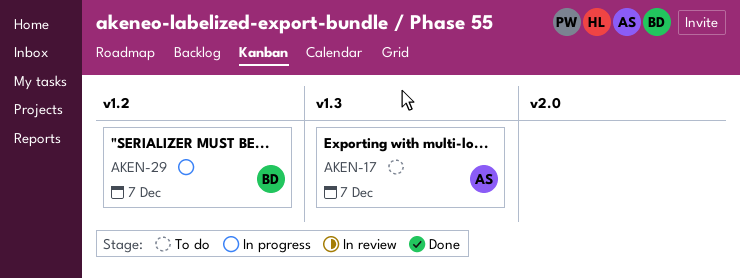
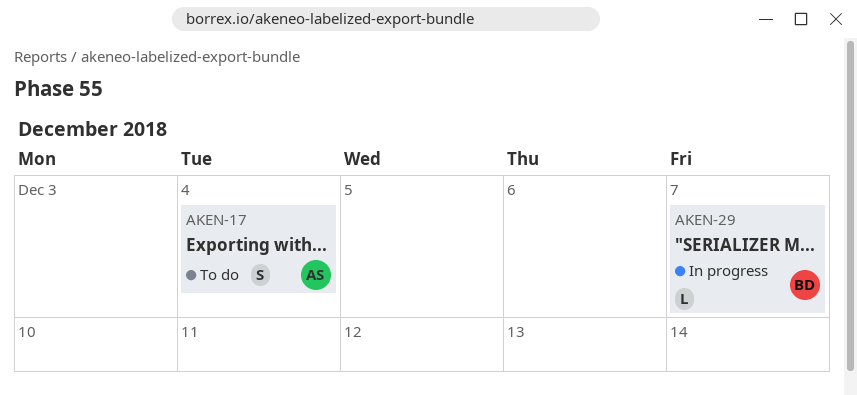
AKEN-17, due: Dec 7 -> Dec 4

